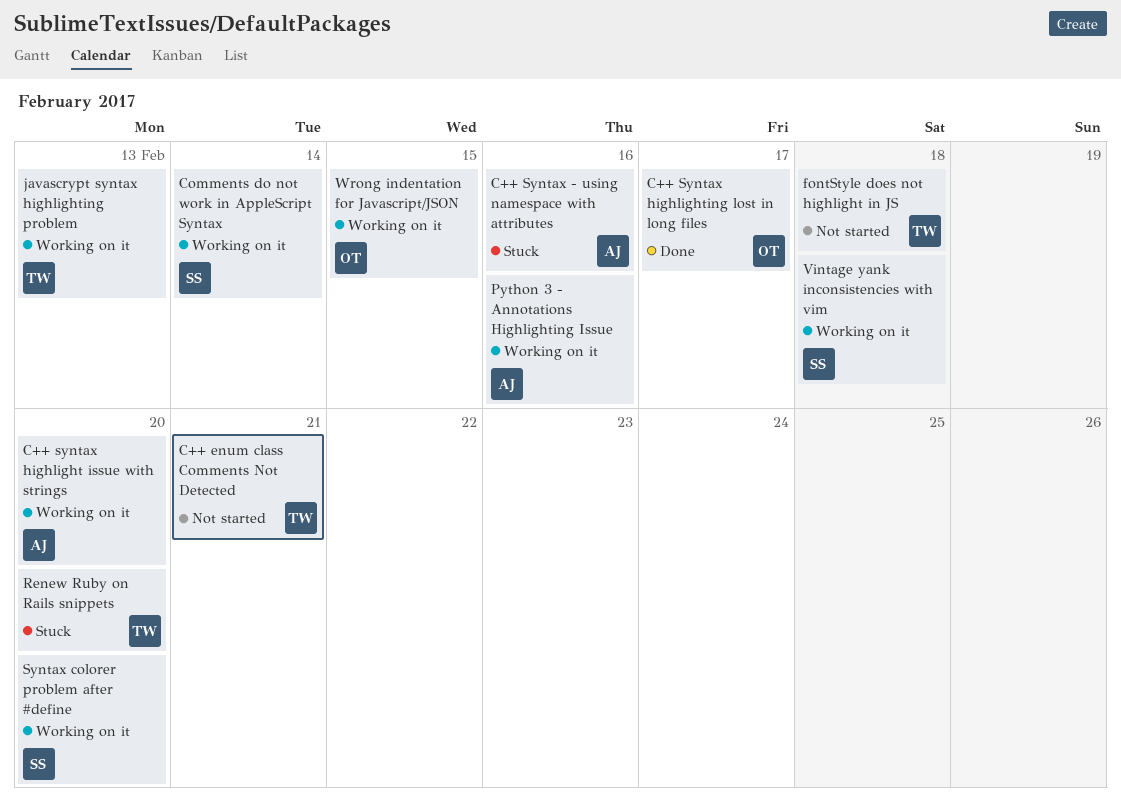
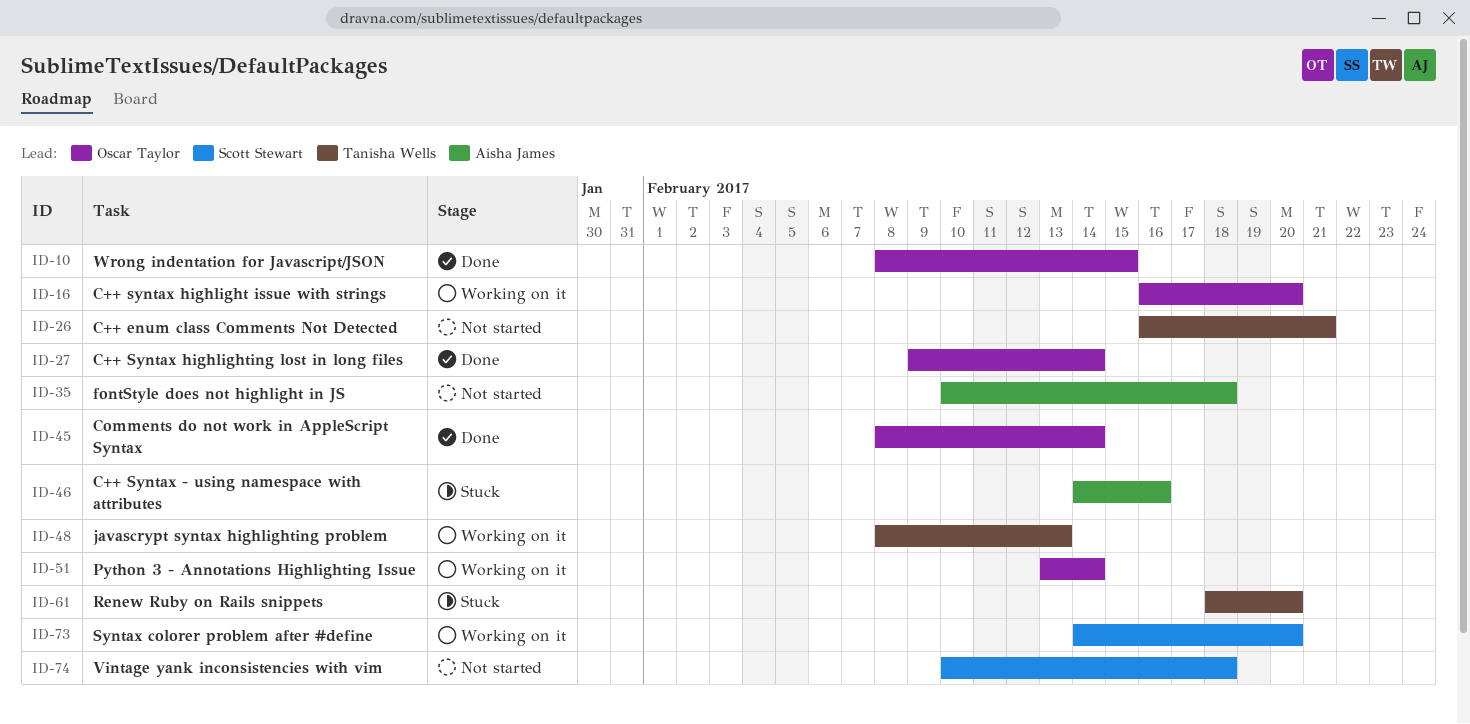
C++ syntax highlight issue with strings, owner: Aisha James -> Oscar Taylor
C++ Syntax highlighting lost in long files, due: Feb 17 -> Feb 14
Comments do not work in AppleScript Syntax, status: Working on it -> Done
Comments do not work in AppleScript Syntax, owner: Scott Stewart -> Oscar Taylor
fontStyle does not highlight in JS, owner: Tanisha Wells -> Aisha James
Python 3 - Annotations Highlighting Issue, owner: Aisha James -> Oscar Taylor
Python 3 - Annotations Highlighting Issue, due: Feb 16 -> Feb 14
Vintage yank inconsistencies with vim, status: Working on it -> Not started
Wrong indentation for Javascript/JSON, status: Working on it -> Done

